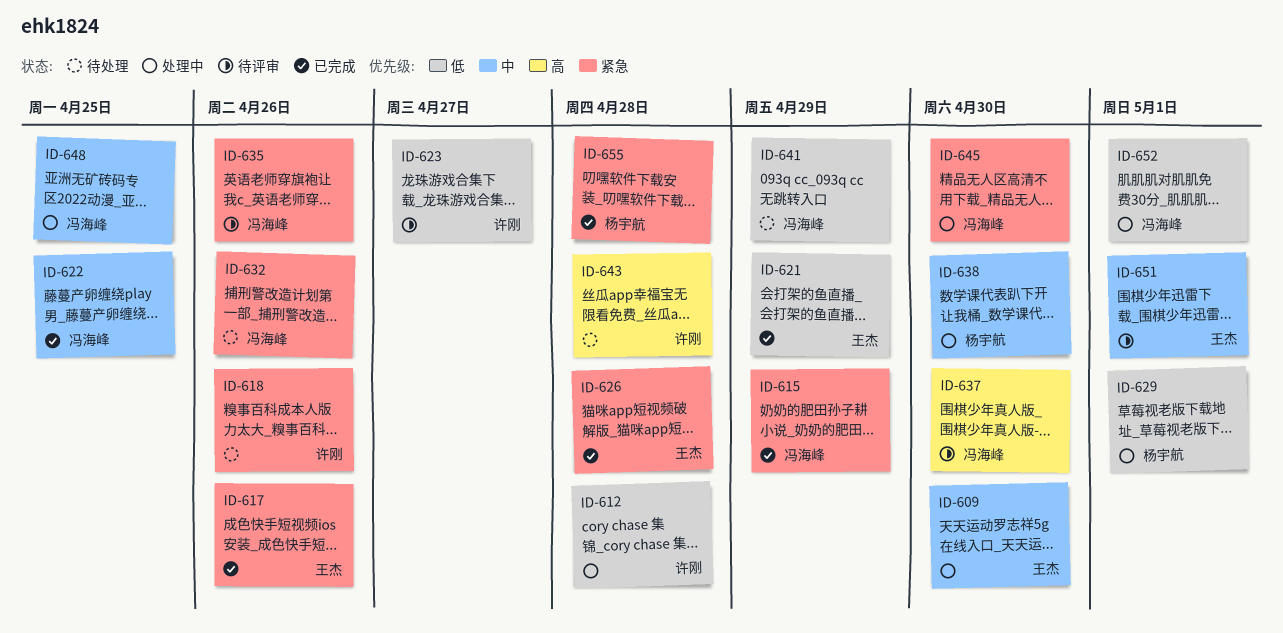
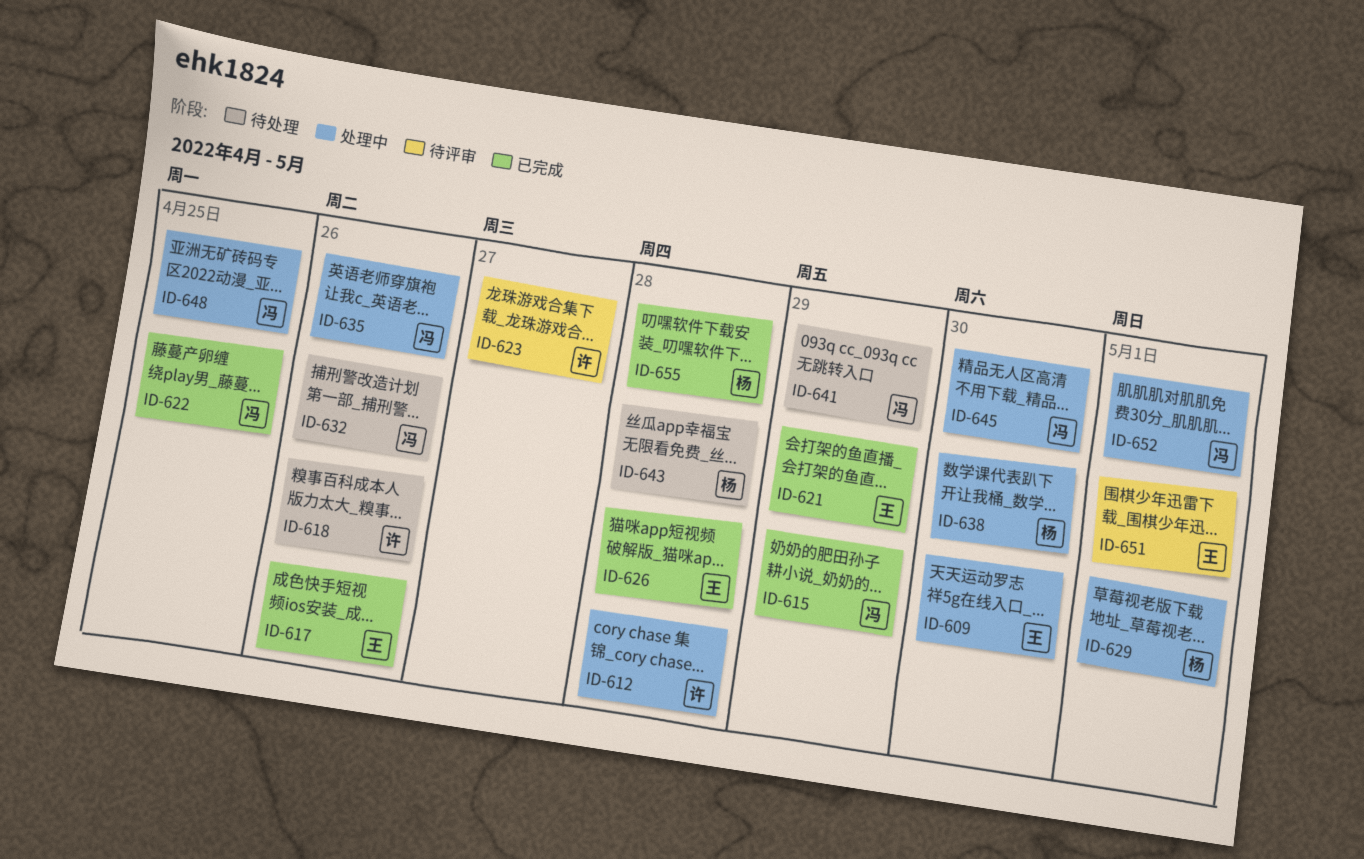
ID-635, status: 待评审 -> 处理中
ID-637: present -> none
ID-643, owner: 许刚 -> 杨宇航

